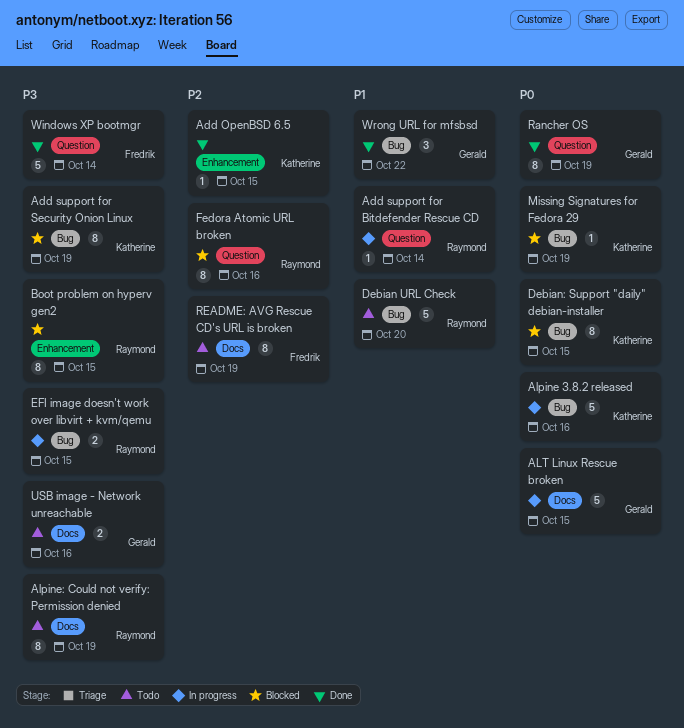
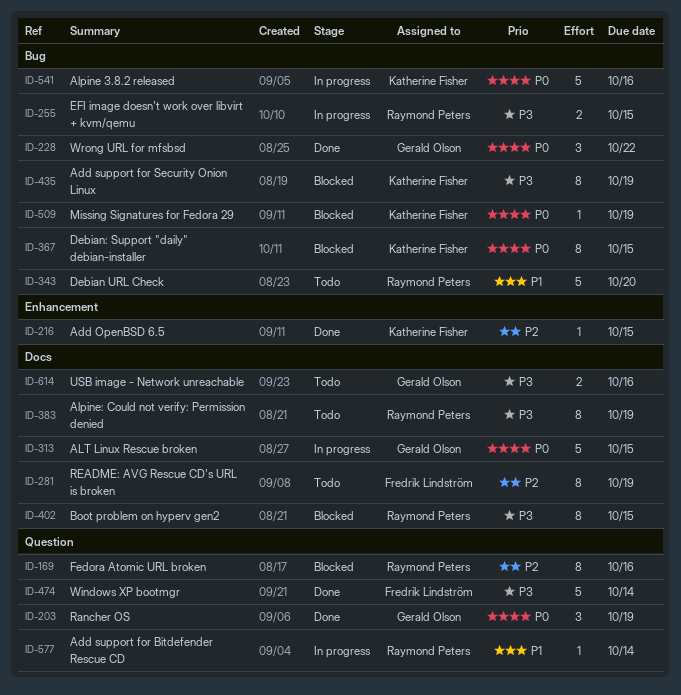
Boot problem on hyperv gen2, label: Enhancement -> Docs
Rancher OS, estimate: 8 -> 3
Wrong URL for mfsbsd, priority: P1 -> P0

